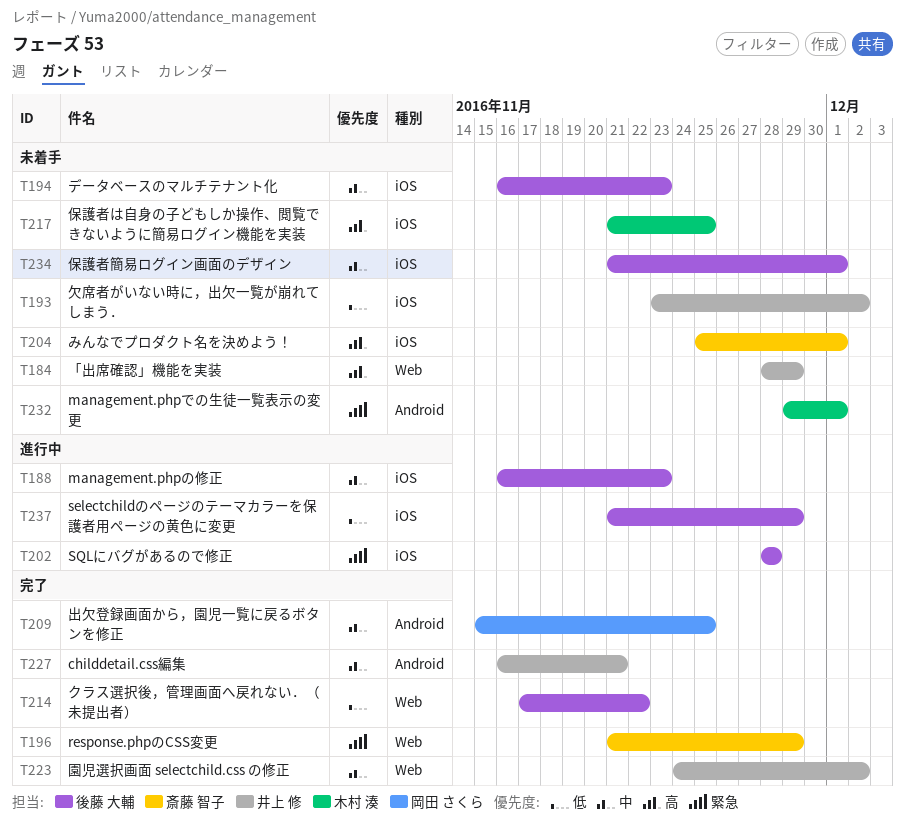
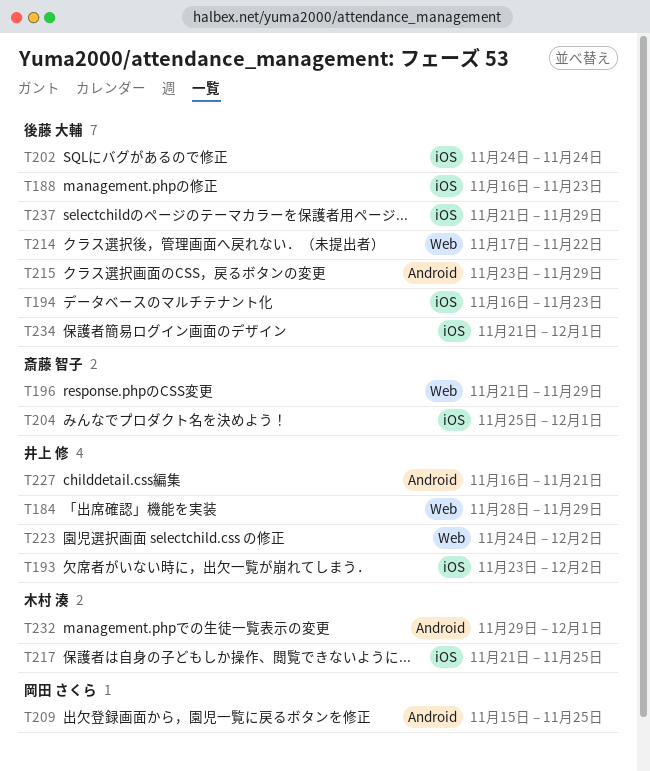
T202, start: Nov 28 -> Nov 24
T202, due: Nov 28 -> Nov 24
T215: none -> present

